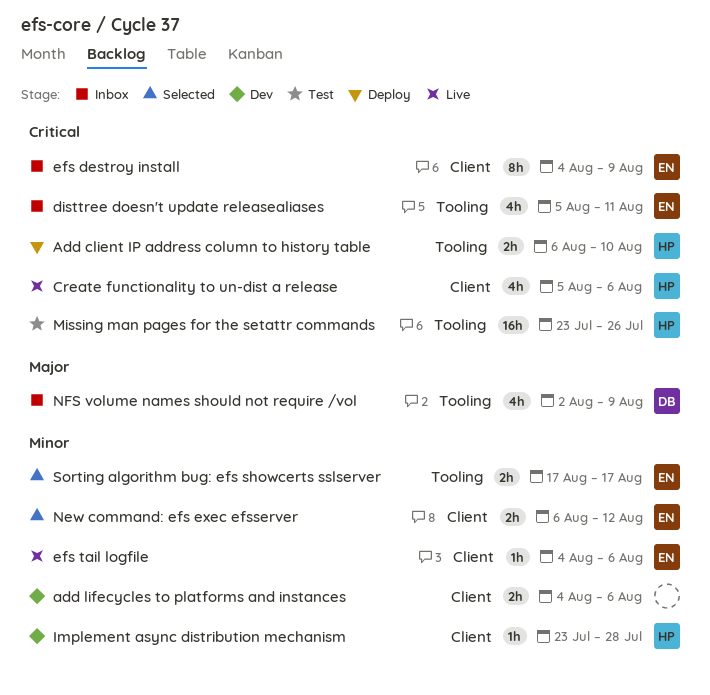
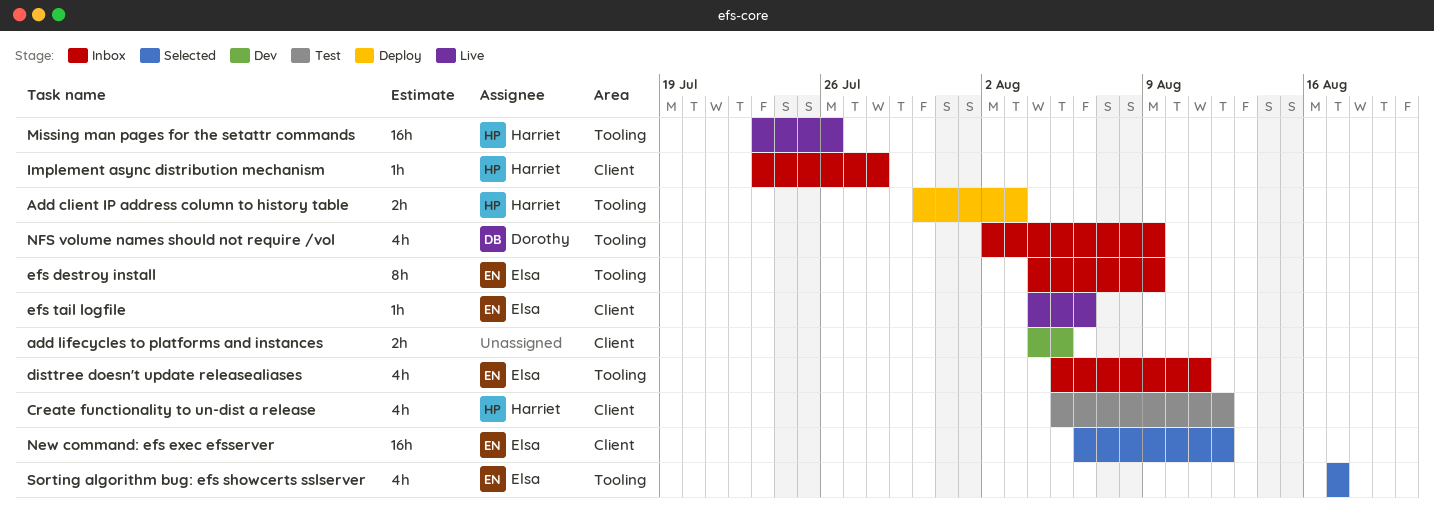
Add client IP address column to history table, start: Aug 6 -> Jul 30
Add client IP address column to history table, due: Aug 10 -> Aug 3
add lifecycles to platforms and instances, due: Aug 6 -> Aug 5
Create functionality to un-dist a release, status: Live -> Test
Create functionality to un-dist a release, due: Aug 6 -> Aug 12
efs destroy install, label: Client -> Tooling
Implement async distribution mechanism, status: Dev -> Inbox
Missing man pages for the setattr commands, status: Test -> Live
New command: efs exec efsserver, estimate: 2h -> 16h
Sorting algorithm bug: efs showcerts sslserver, estimate: 2h -> 4h

